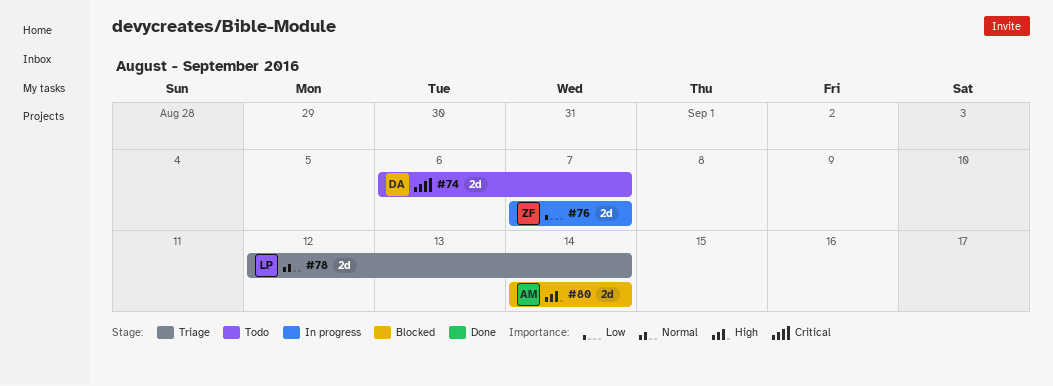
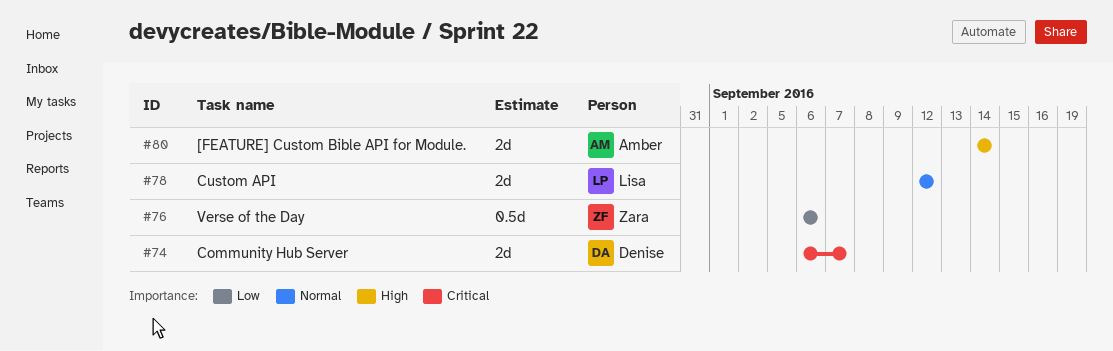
#76, estimate: 2d -> 0.5d
#76, start: Sep 7 -> Sep 6
#76, due: Sep 7 -> Sep 6
#78, due: Sep 14 -> Sep 12

